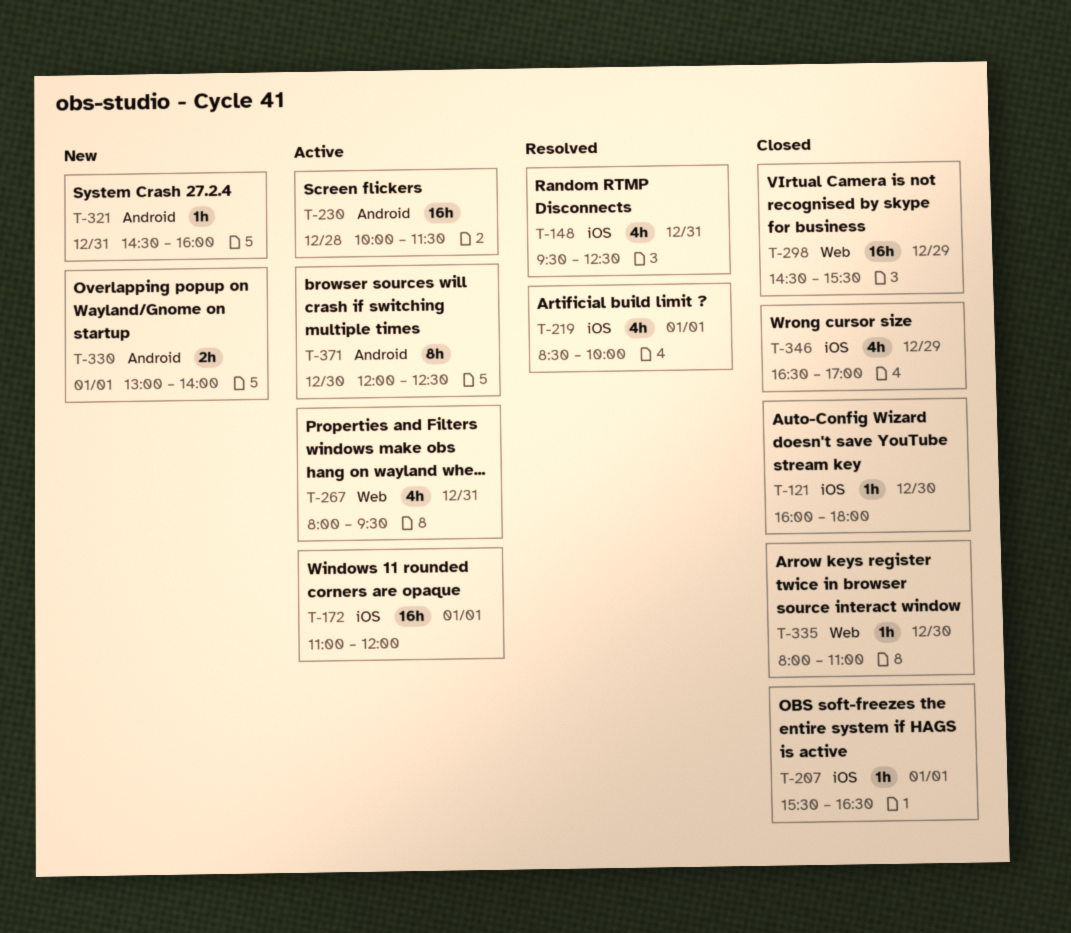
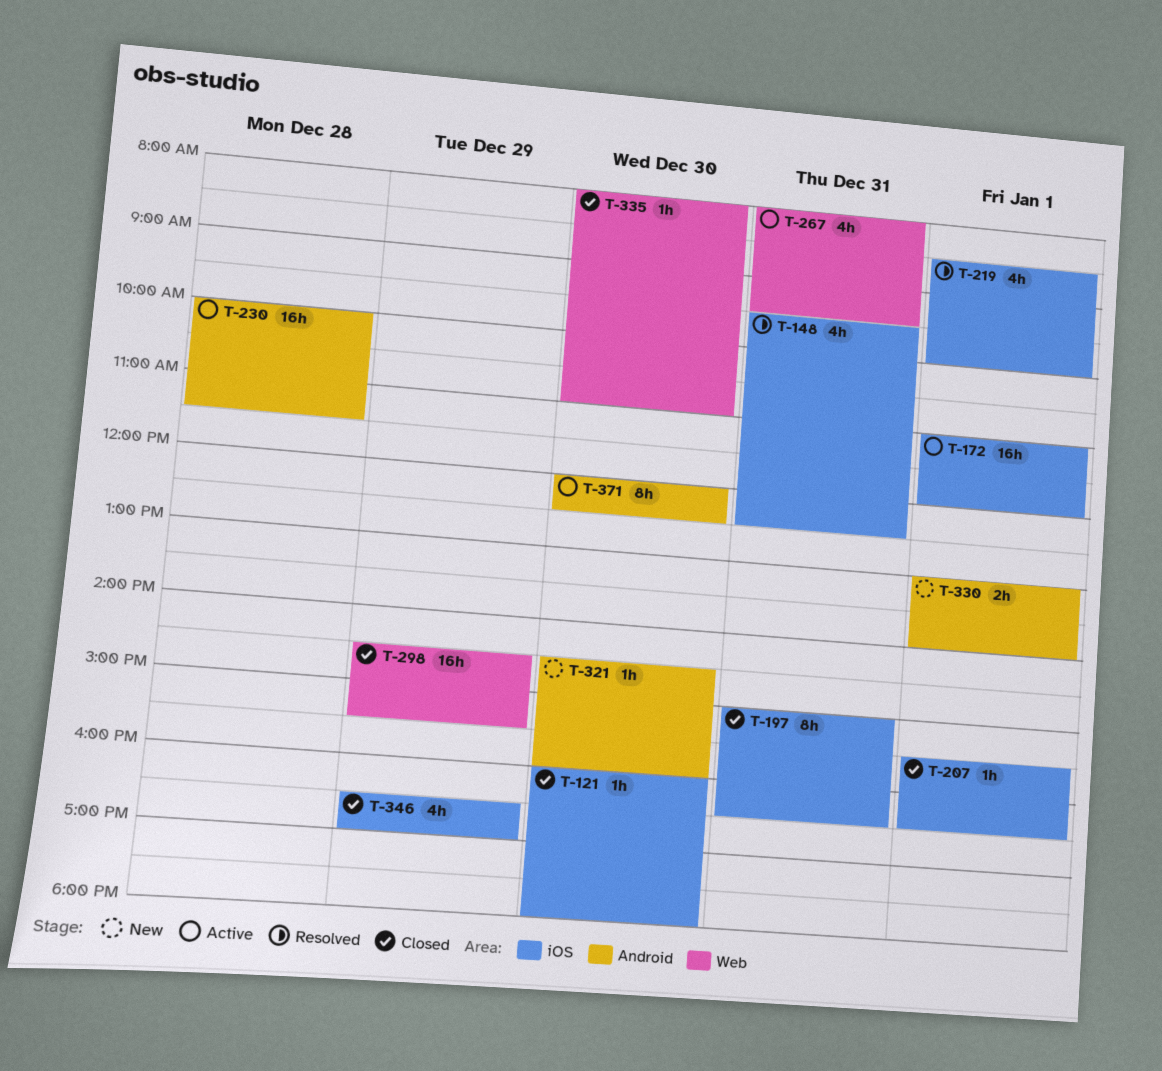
T-197: none -> present
T-321, day: Dec 31 -> Dec 30

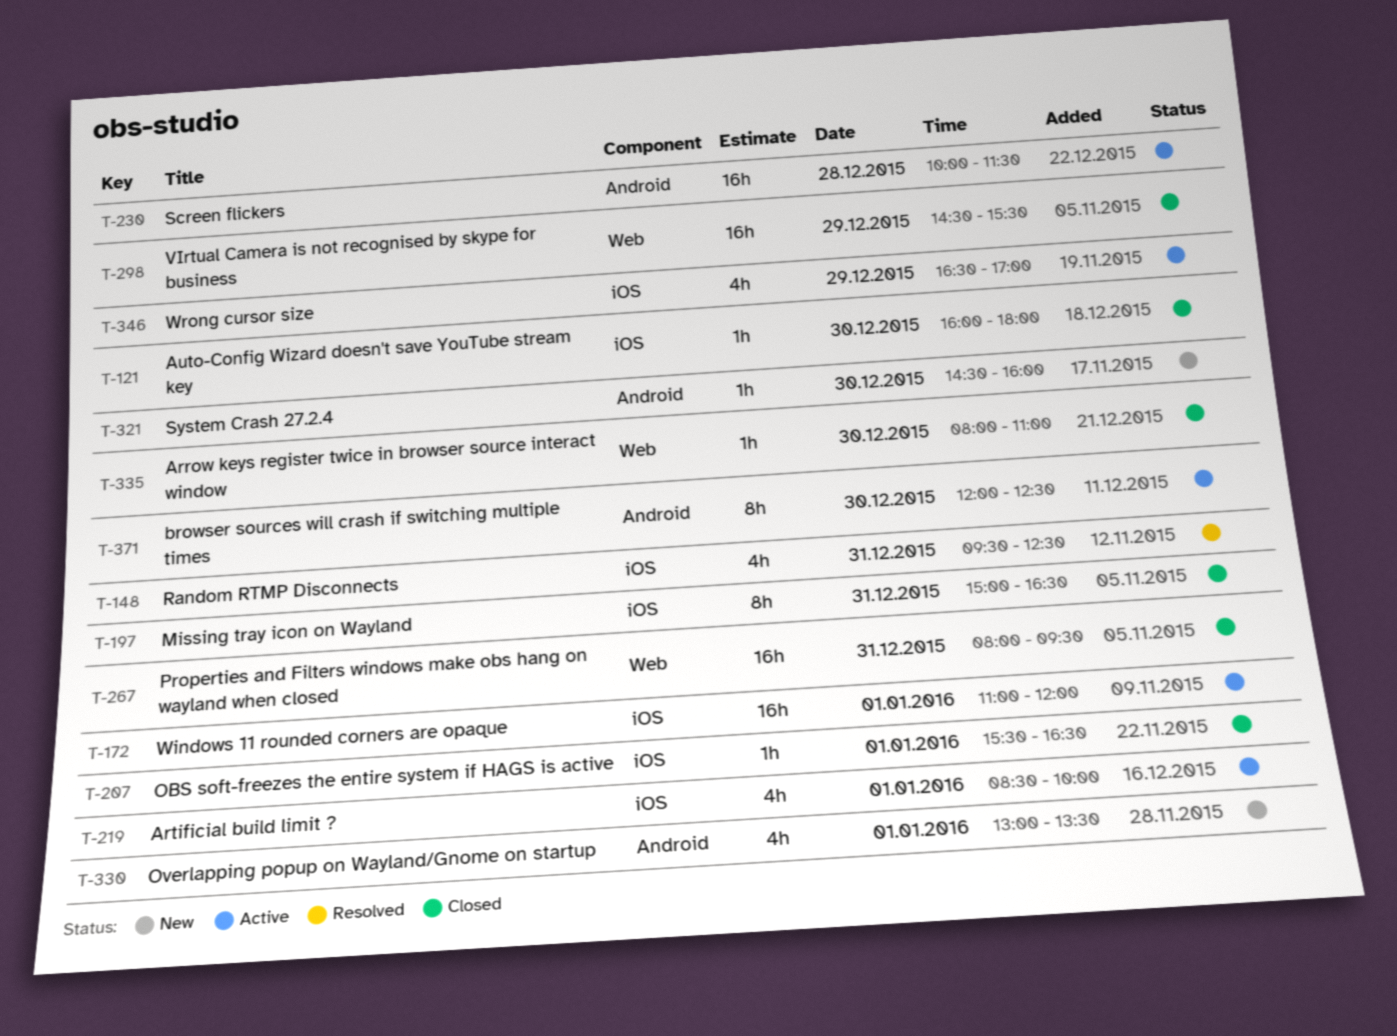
T-219, status: Resolved -> Active
T-267, status: Active -> Closed
T-267, estimate: 4h -> 16h
T-330, estimate: 2h -> 4h
T-330, ends: 14:00 -> 13:30
T-346, status: Closed -> Active

